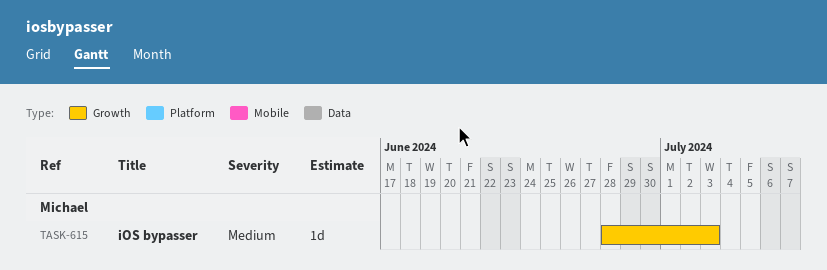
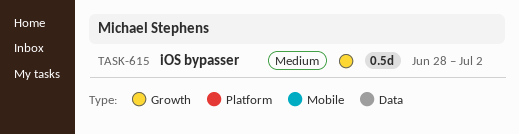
TASK-615, estimate: 1d -> 0.5d
TASK-615, due: Jul 3 -> Jul 2

